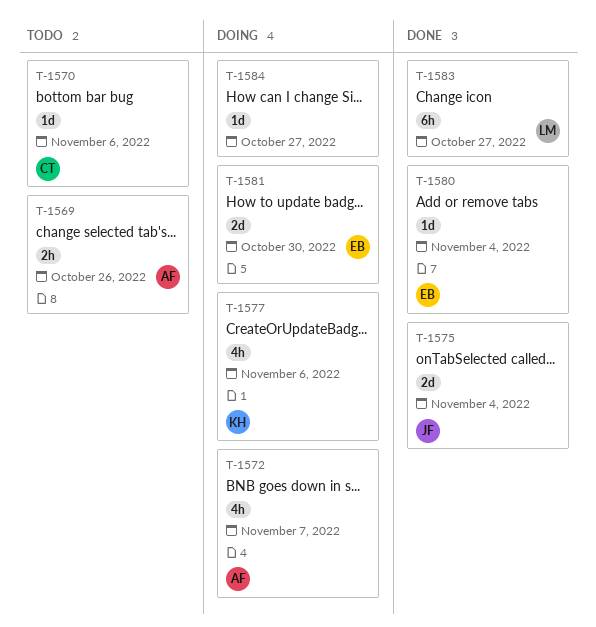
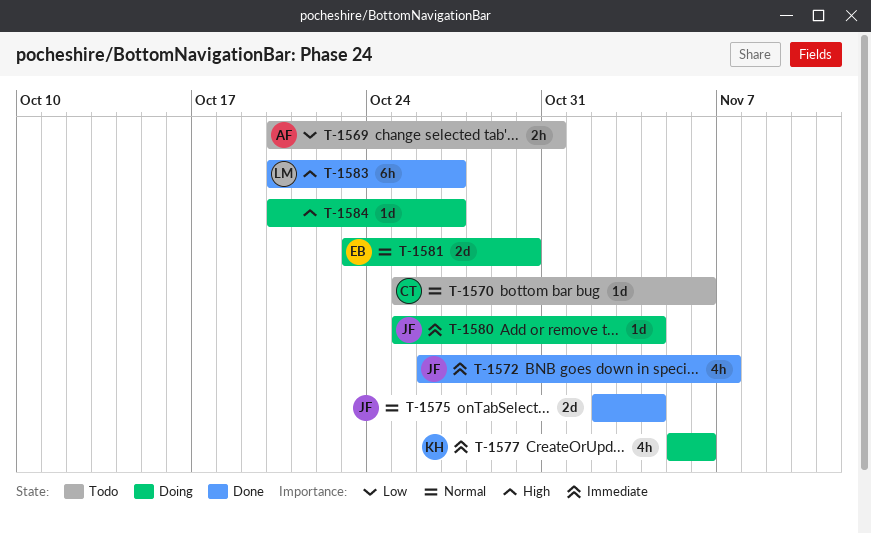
T-1569, due: Oct 26 -> Oct 31
T-1572, status: Doing -> Done
T-1572, owner: AF -> JF
T-1580, status: Done -> Doing
T-1580, owner: EB -> JF

